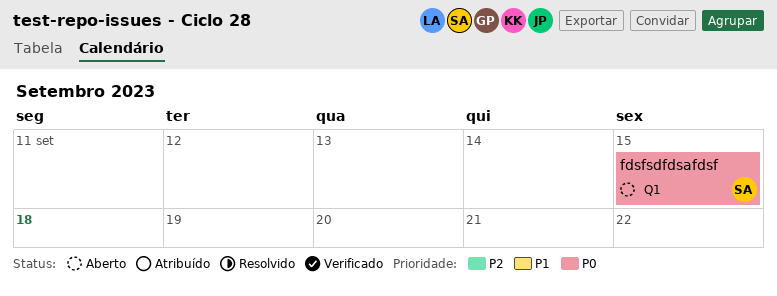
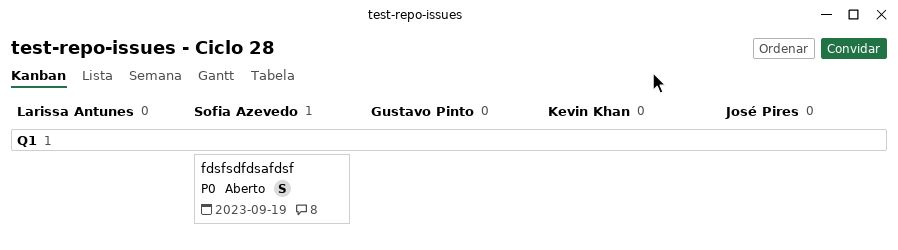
fdsfsdfdsafdsf, due: Sep 15 -> Sep 19

